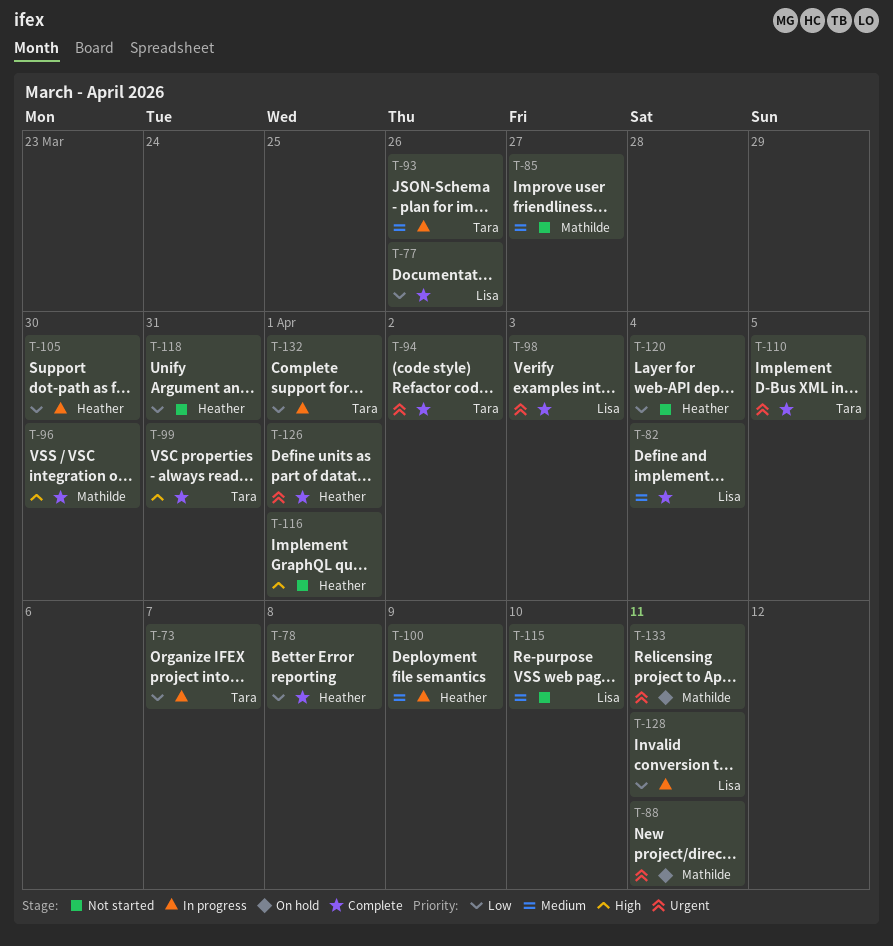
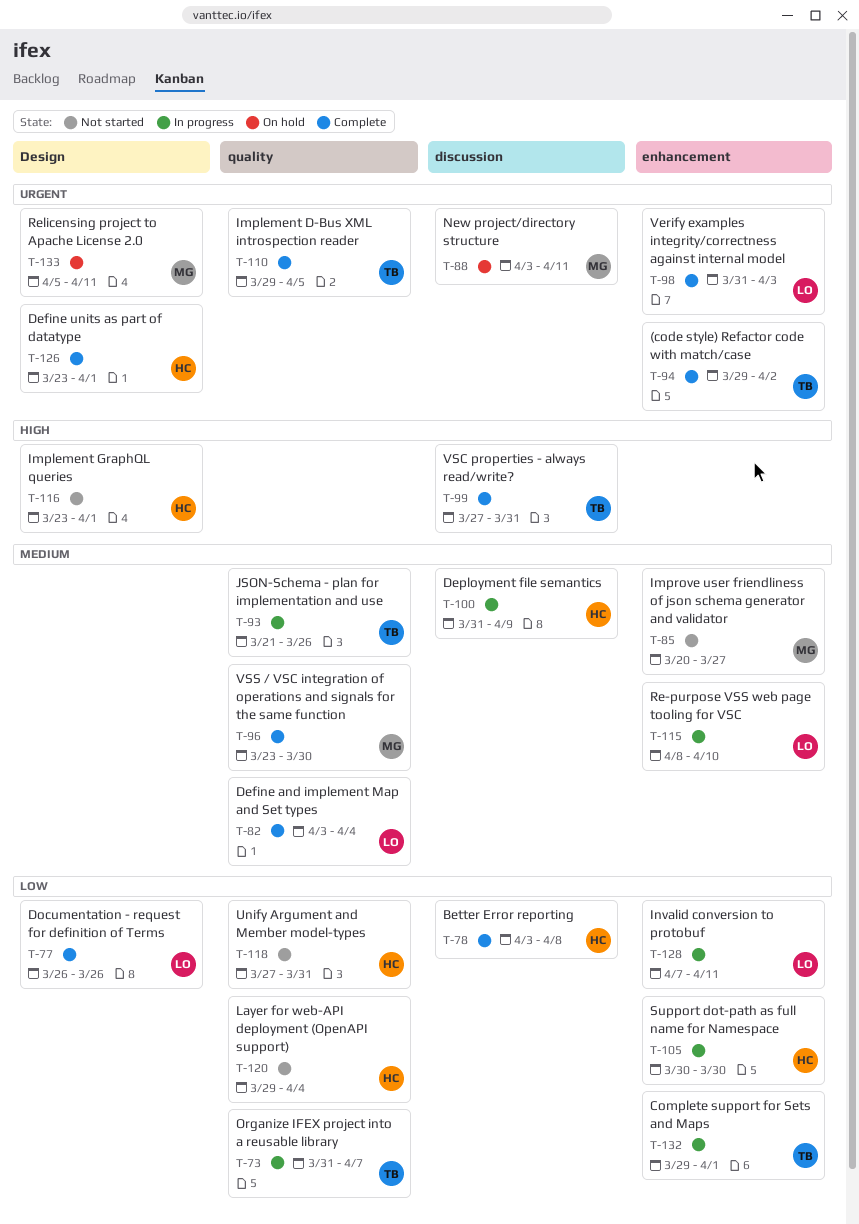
T-96, priority: High -> Medium
T-115, status: Not started -> In progress

